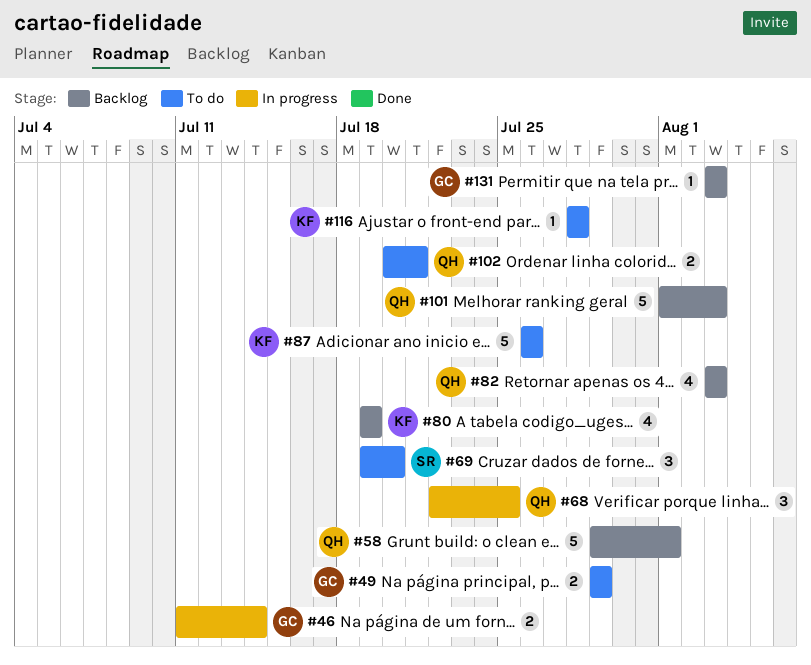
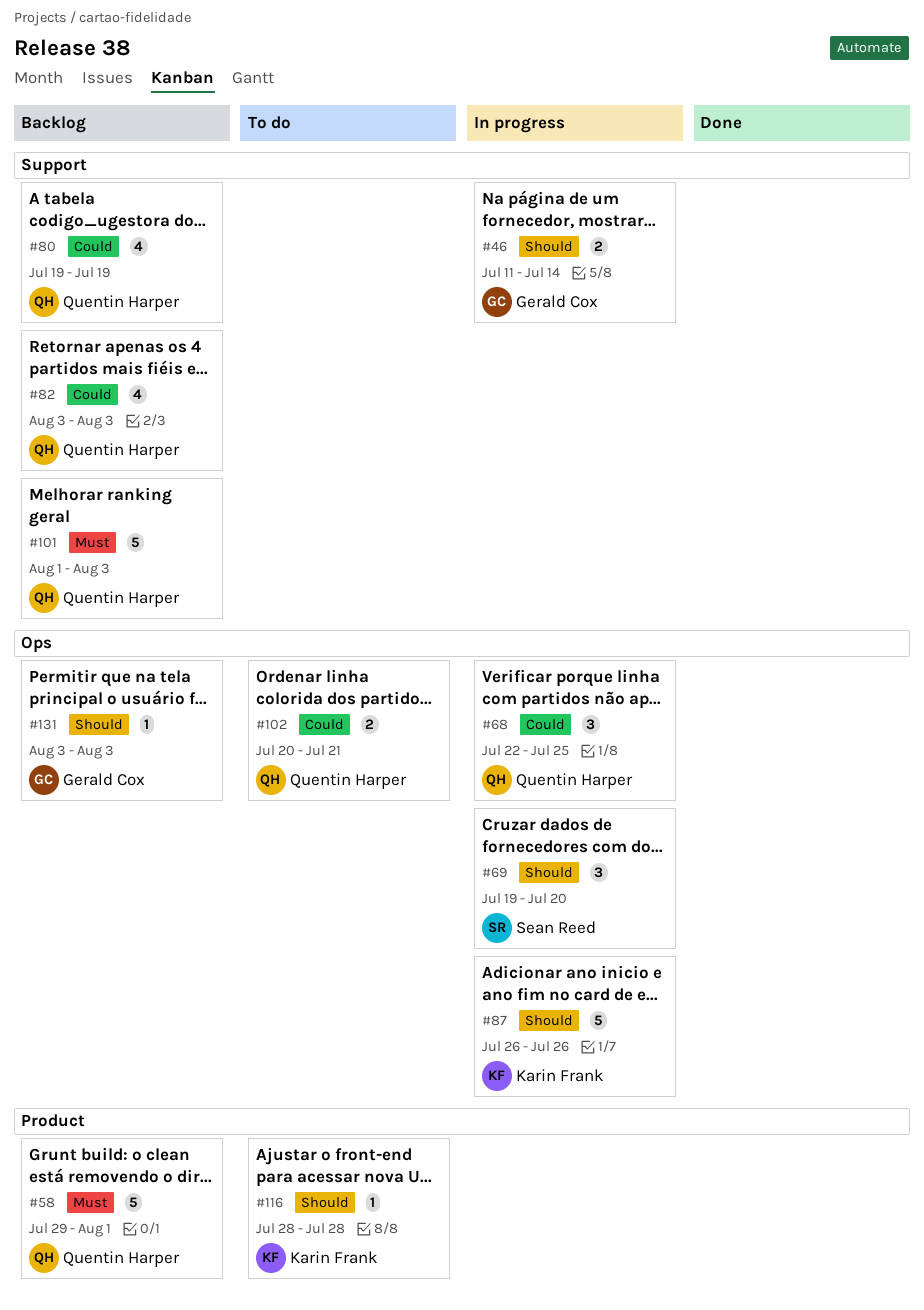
#49: present -> none
#69, status: To do -> In progress
#80, owner: Karin Frank -> Quentin Harper
#87, status: To do -> In progress

